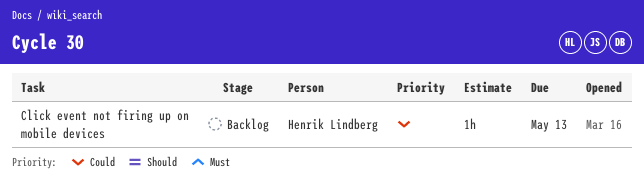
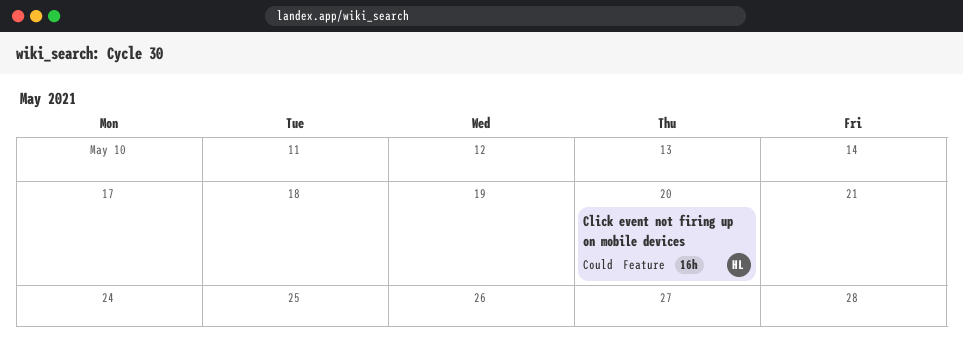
Click event not firing up on mobile devices, estimate: 1h -> 16h
Click event not firing up on mobile devices, due: May 13 -> May 20

